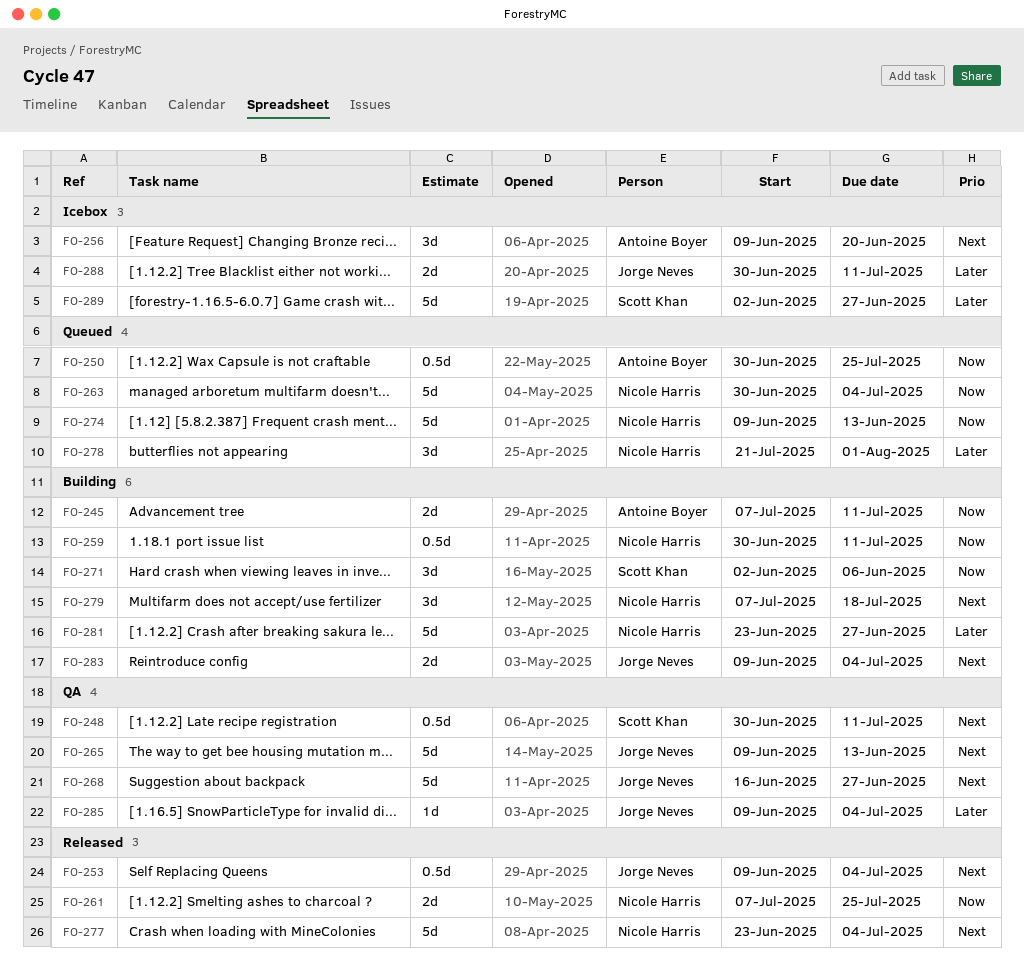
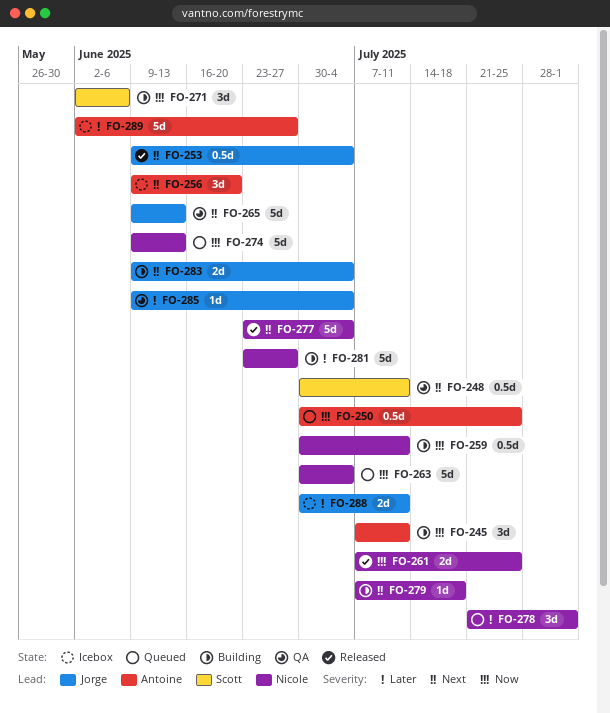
FO-245, estimate: 2d -> 3d
FO-268: present -> none
FO-279, estimate: 3d -> 1d
FO-289, owner: Scott Khan -> Antoine Boyer

